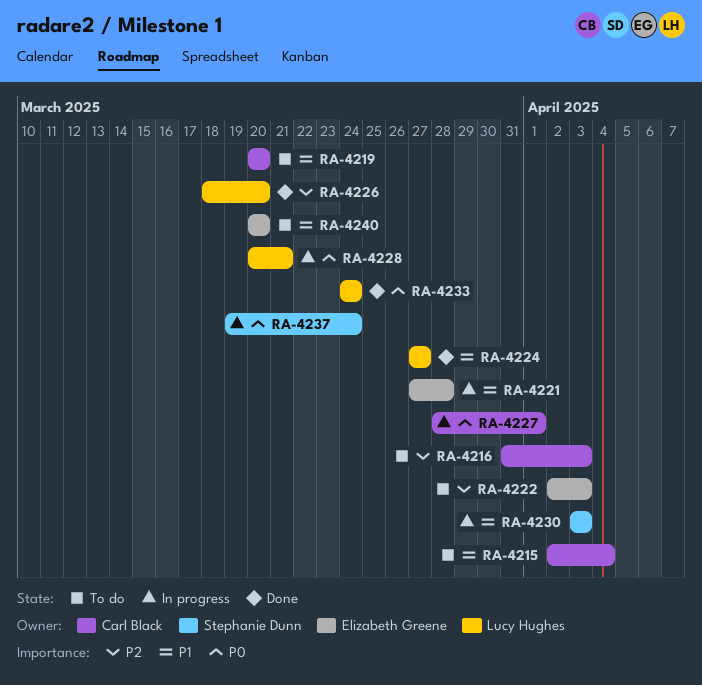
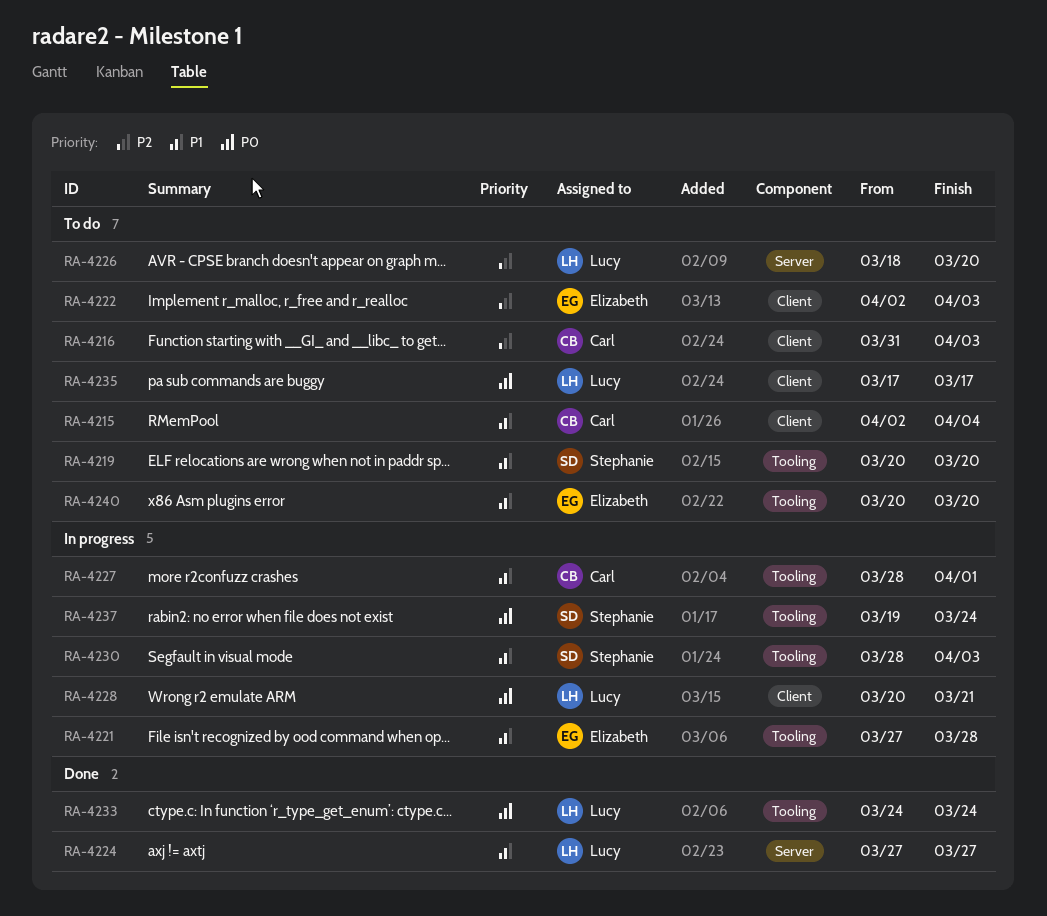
RA-4219, owner: Carl Black -> Stephanie Dunn
RA-4226, status: Done -> To do
RA-4227, priority: P0 -> P1
RA-4230, start: Apr 3 -> Mar 28
RA-4235: none -> present

